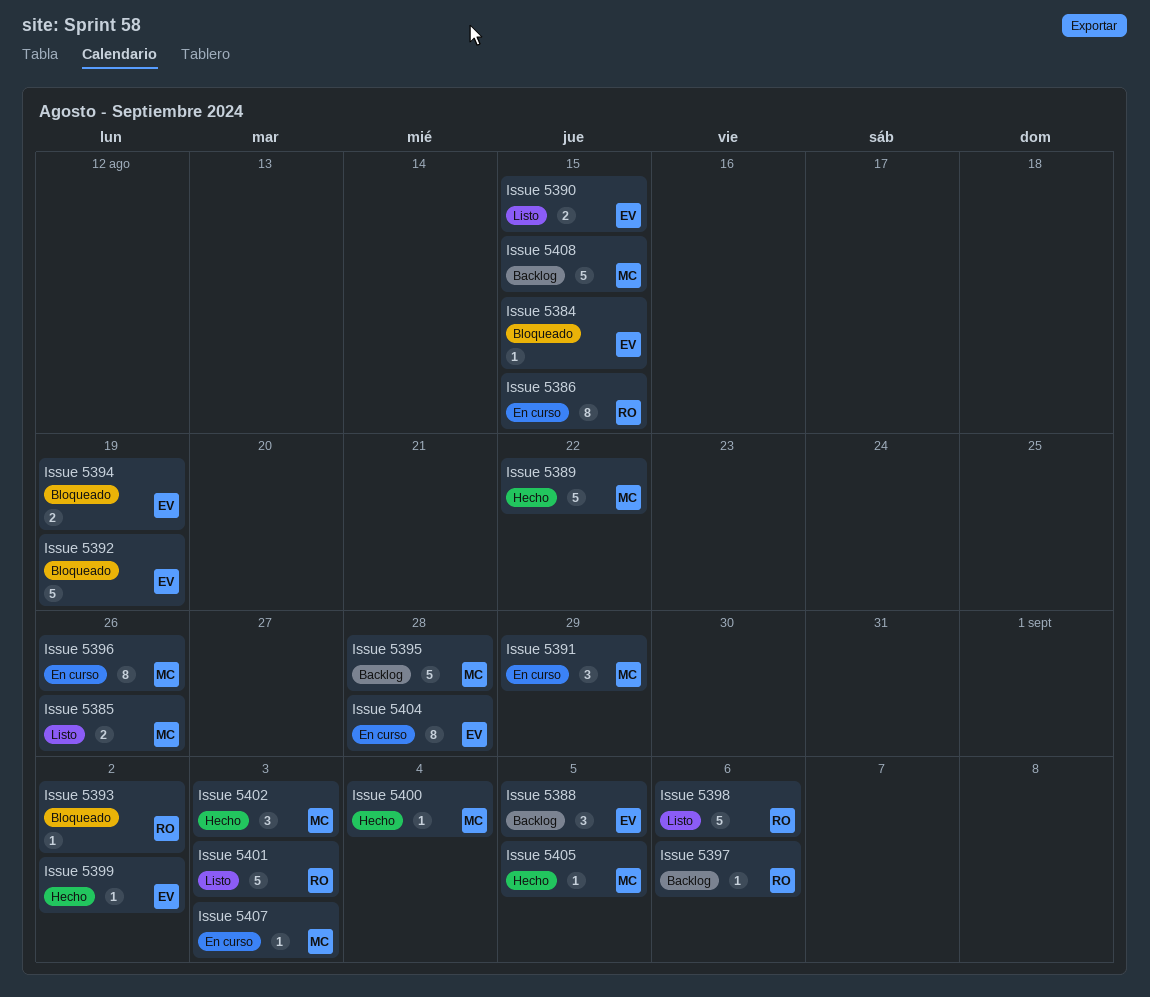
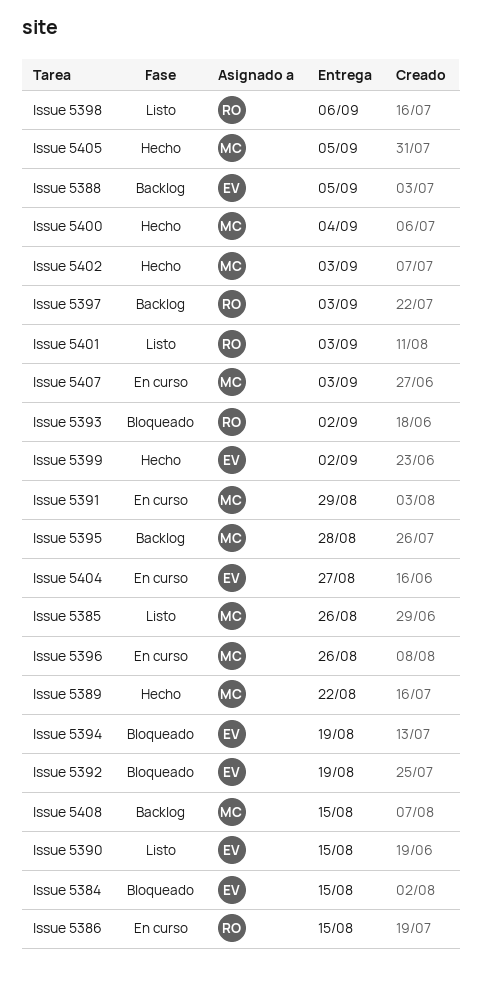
Issue 5397, due: Sep 6 -> Sep 3
Issue 5404, due: Aug 28 -> Aug 27

